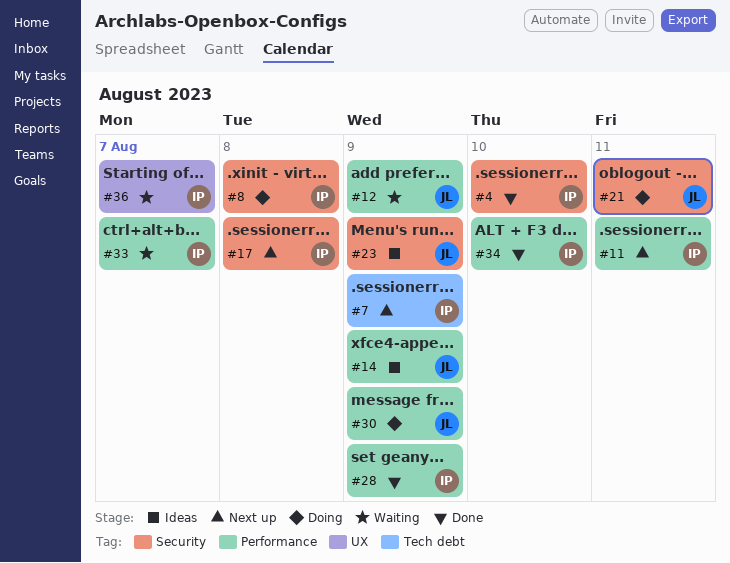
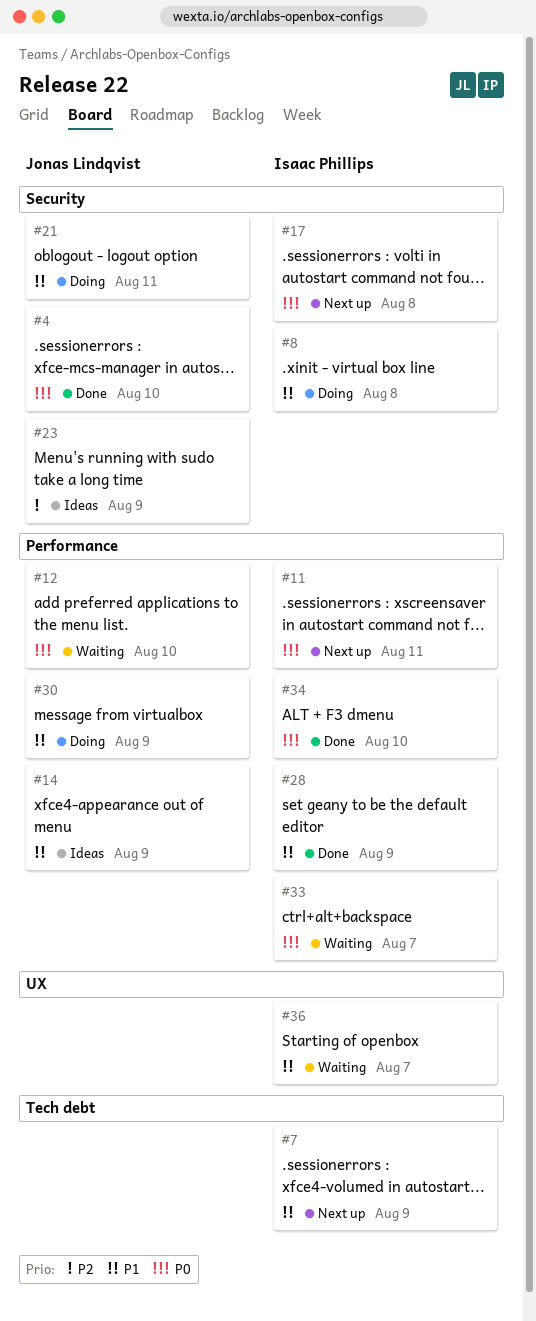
#4, owner: Isaac Phillips -> Jonas Lindqvist
#12, due: Aug 9 -> Aug 10

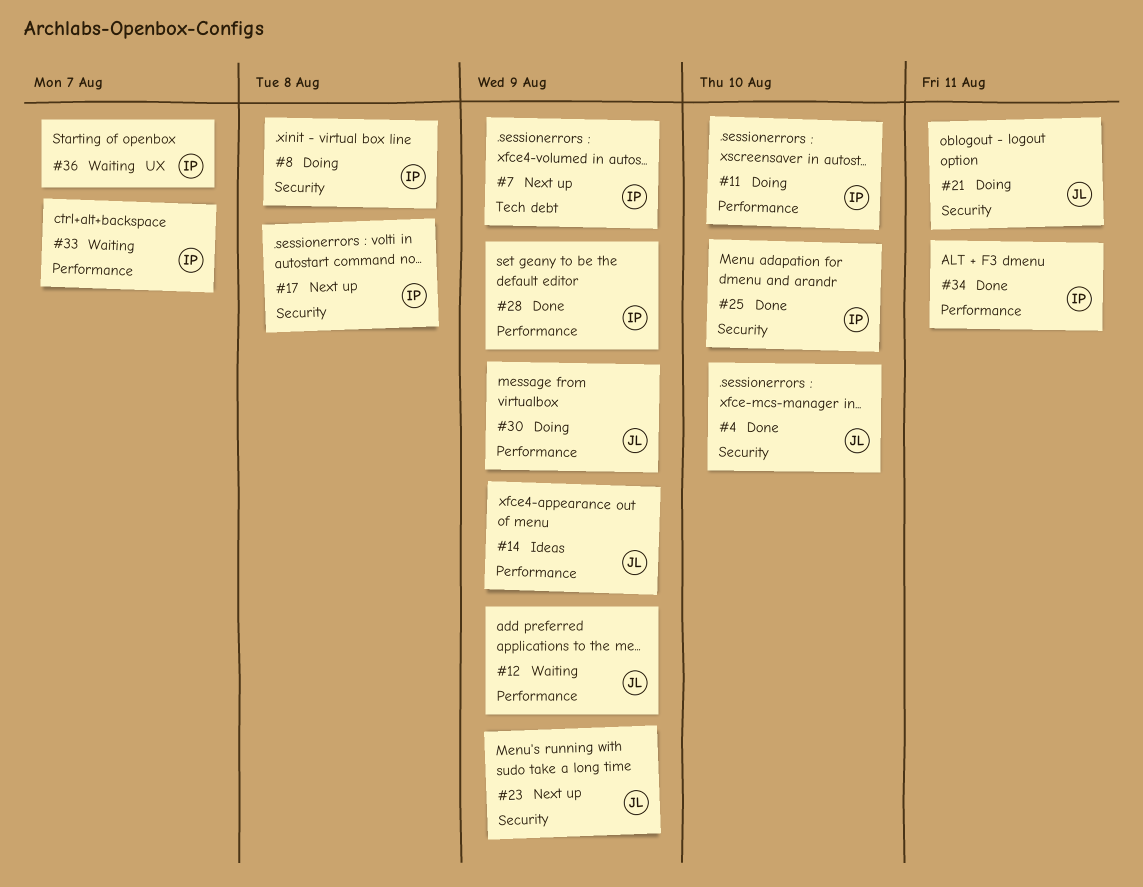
#11, status: Next up -> Doing
#11, due: Aug 11 -> Aug 10
#12, due: Aug 10 -> Aug 9
#23, status: Ideas -> Next up
#25: none -> present
#34, due: Aug 10 -> Aug 11

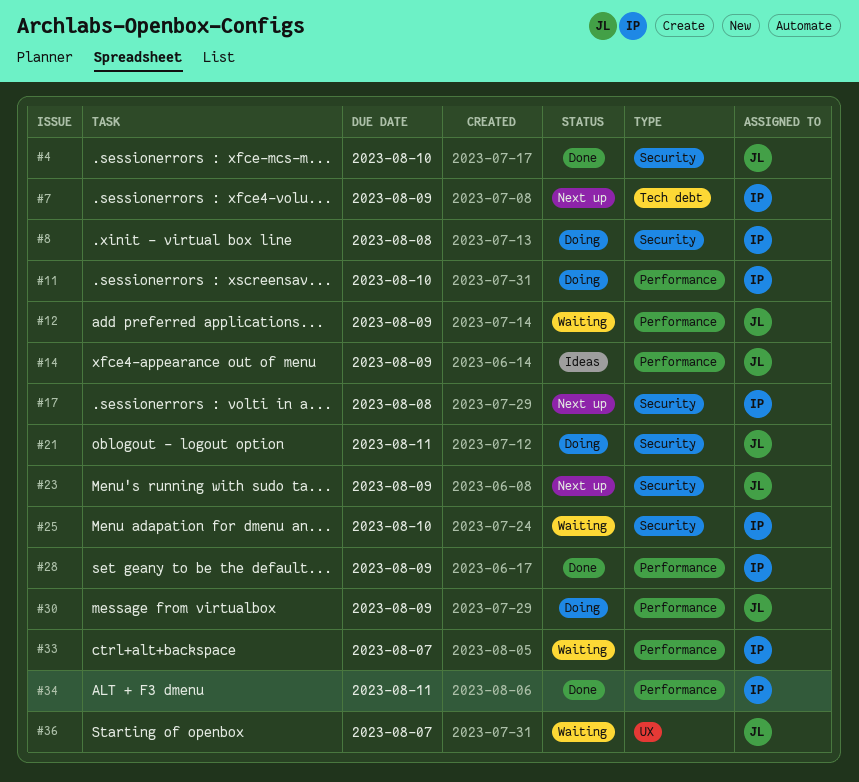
#25, status: Done -> Waiting
#36, owner: IP -> JL

